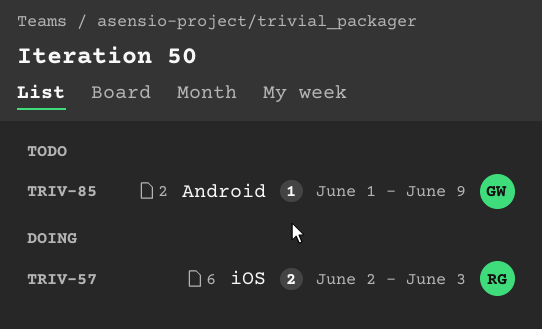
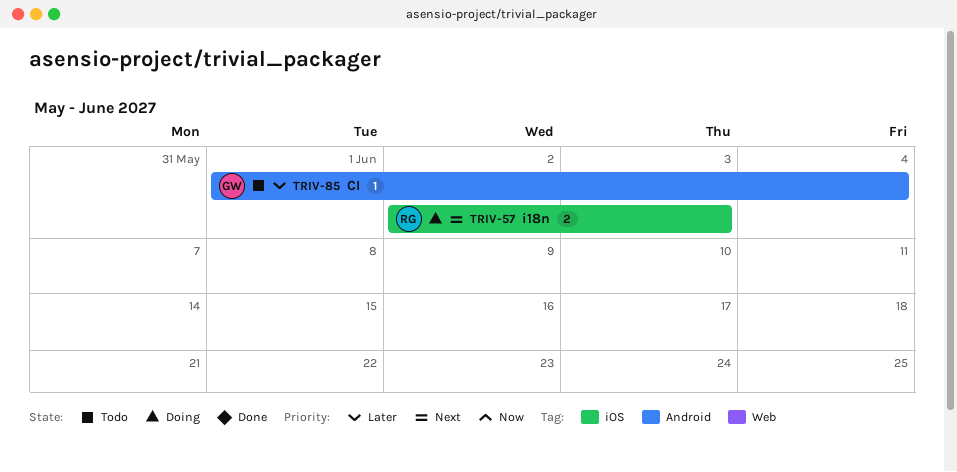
TRIV-85, due: Jun 9 -> Jun 4

